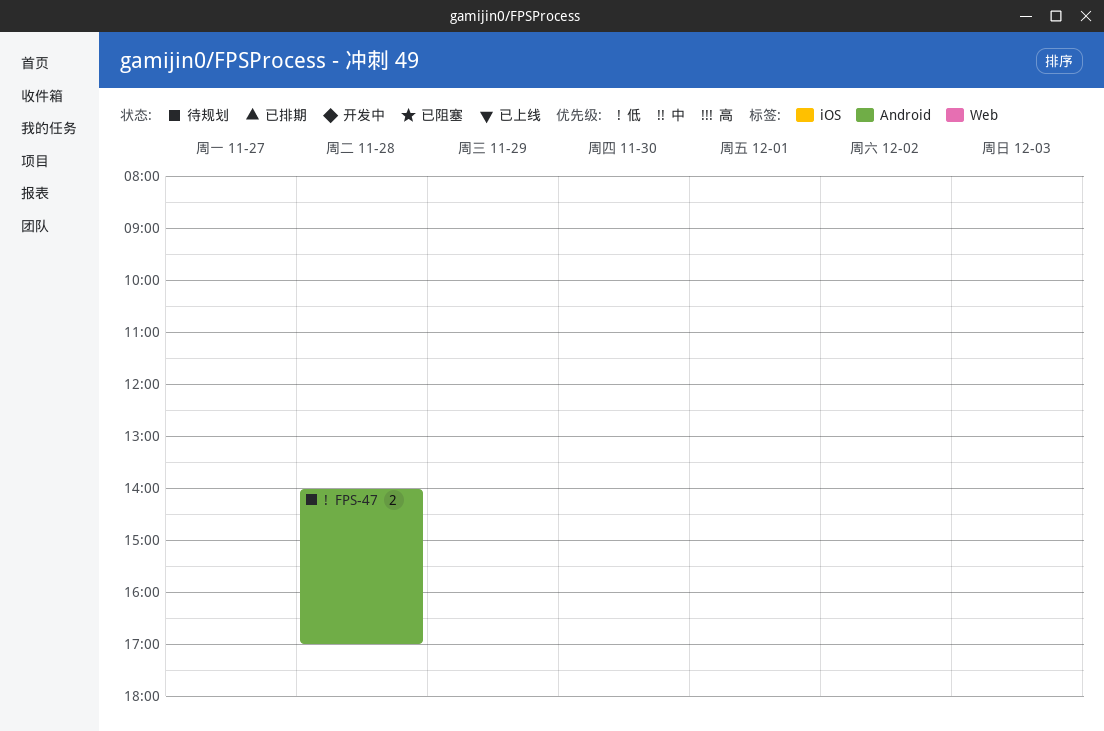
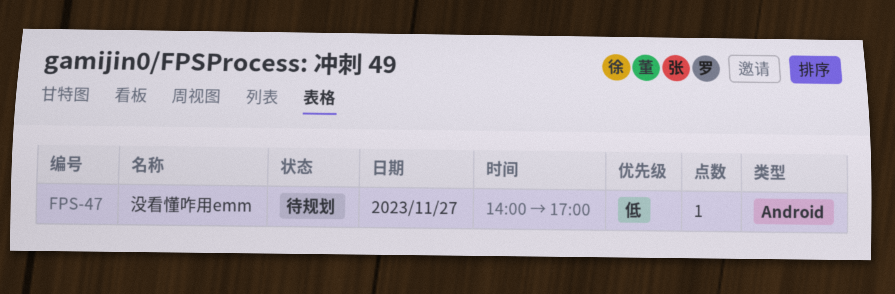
FPS-47, estimate: 2 -> 1
FPS-47, day: Nov 28 -> Nov 27

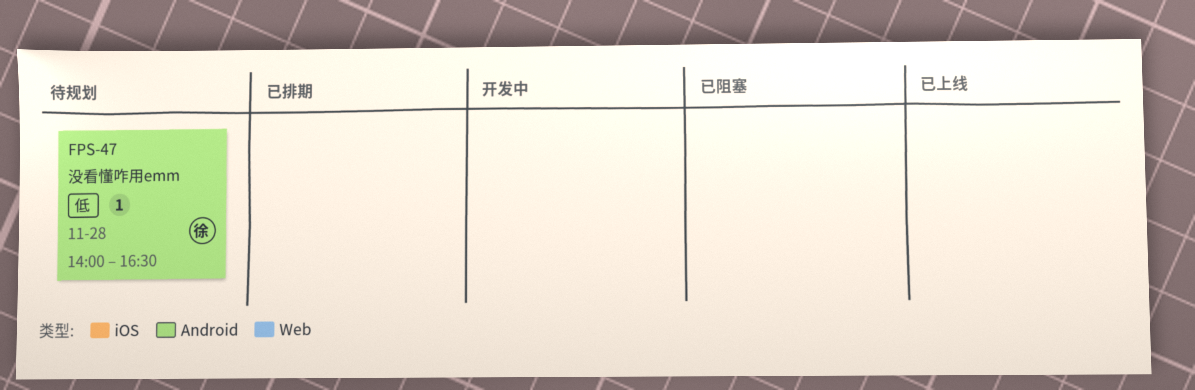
FPS-47, day: Nov 27 -> Nov 28
FPS-47, ends: 17:00 -> 16:30

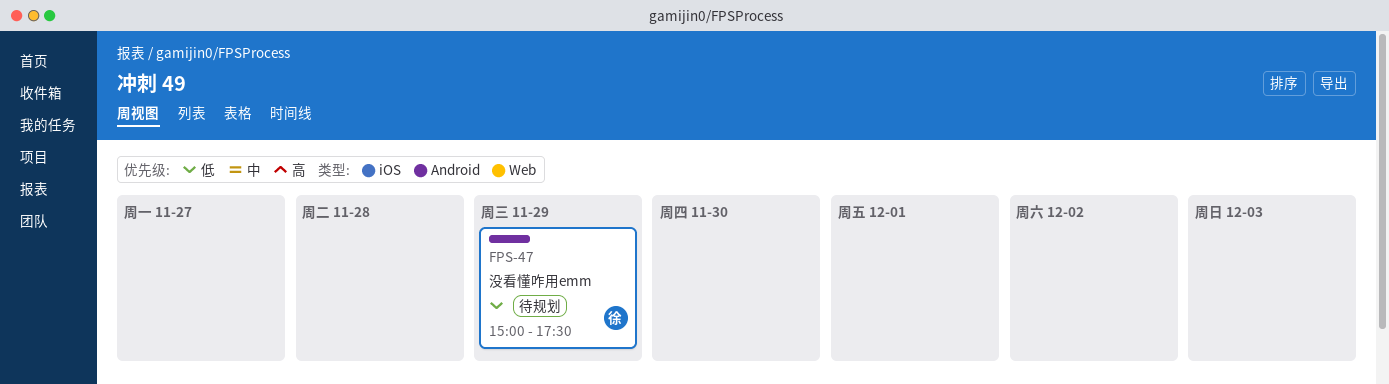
FPS-47, day: Nov 28 -> Nov 29
FPS-47, begins: 14:00 -> 15:00
FPS-47, ends: 16:30 -> 17:30

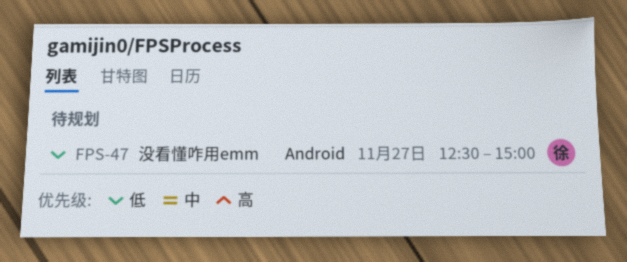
FPS-47, day: Nov 29 -> Nov 27
FPS-47, begins: 15:00 -> 12:30
FPS-47, ends: 17:30 -> 15:00

